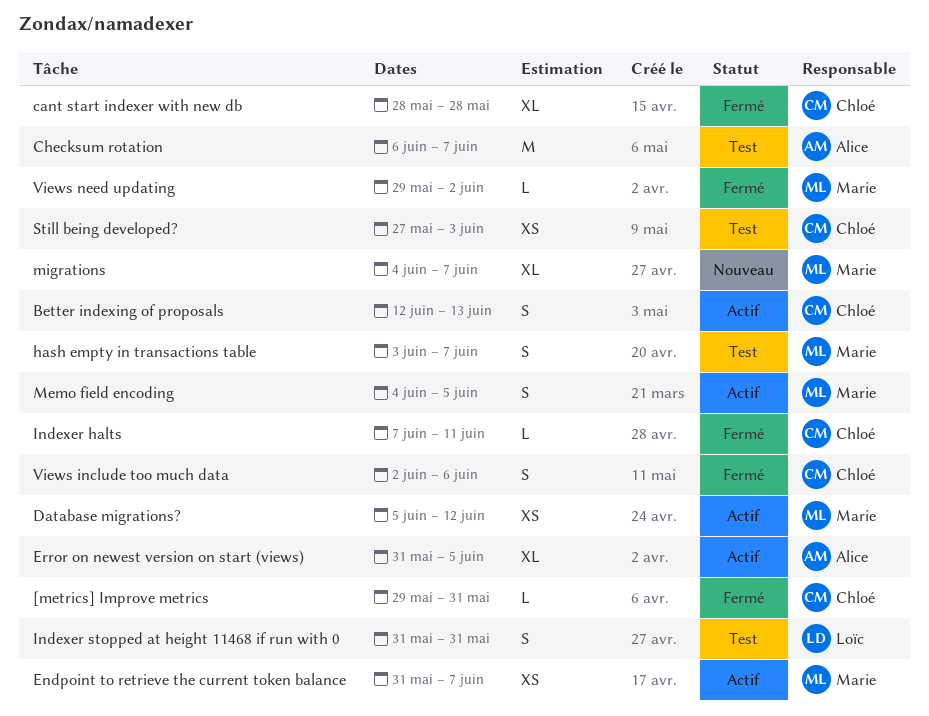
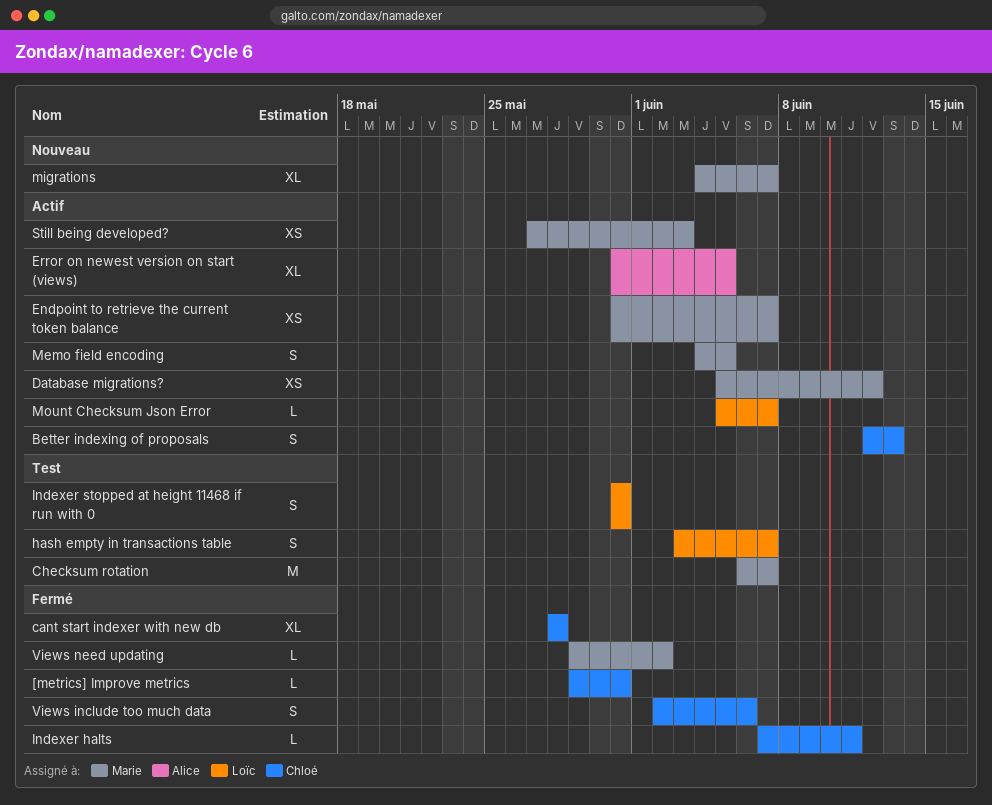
Checksum rotation, owner: Alice -> Marie
hash empty in transactions table, owner: Marie -> Loïc
Mount Checksum Json Error: none -> present
Still being developed?, status: Test -> Actif
Still being developed?, owner: Chloé -> Marie

